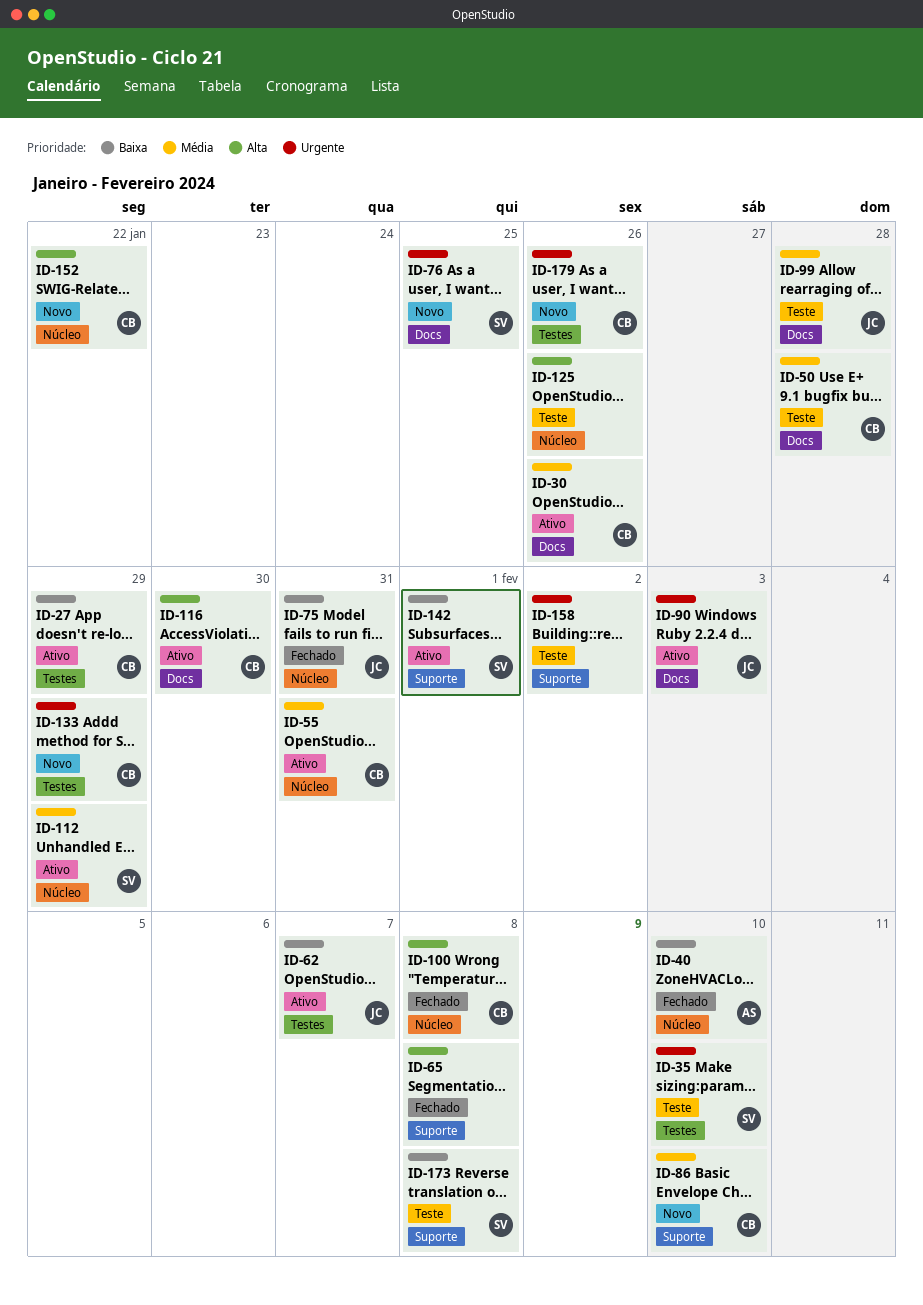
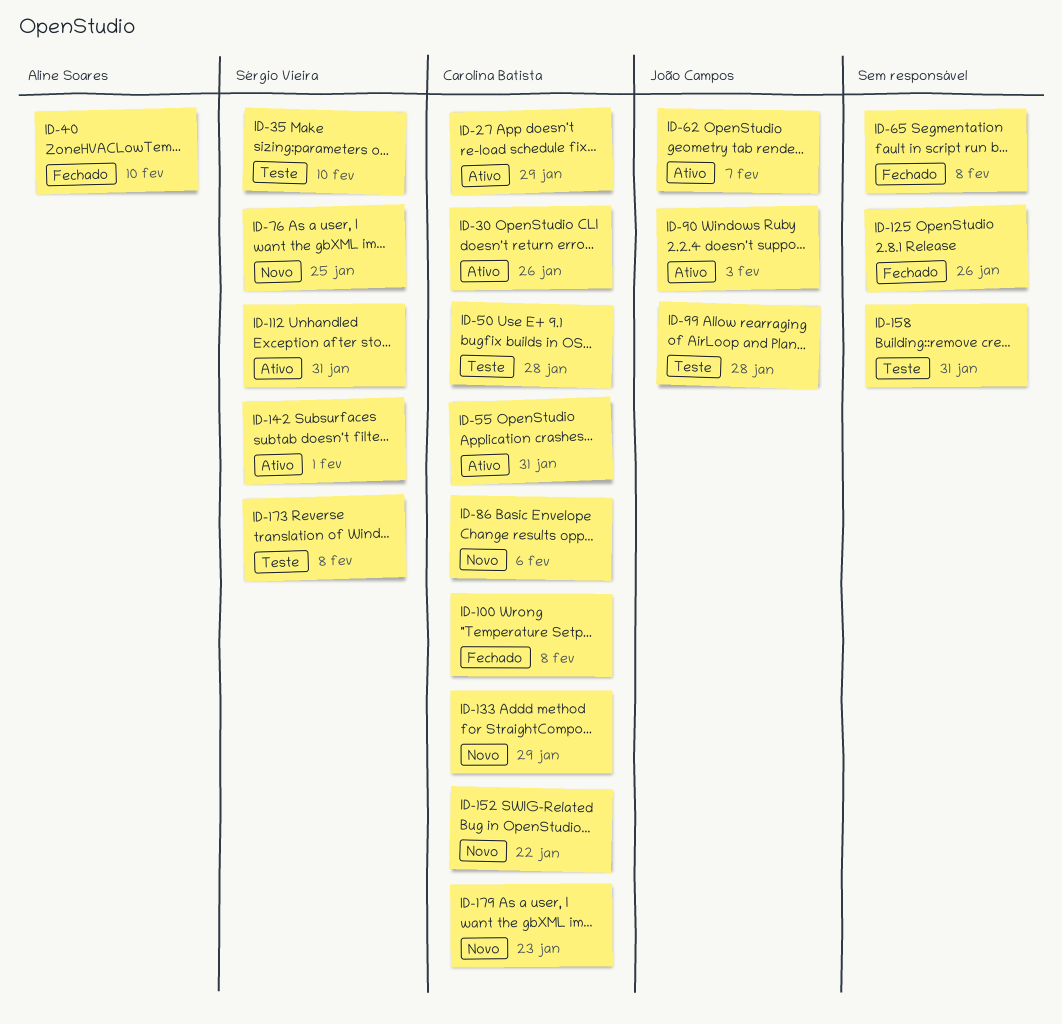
ID-75: present -> none
ID-86, due: Feb 10 -> Feb 6
ID-112, due: Jan 29 -> Jan 31
ID-116: present -> none
ID-125, status: Teste -> Fechado
ID-158, due: Feb 2 -> Jan 31
ID-179, due: Jan 26 -> Jan 23

